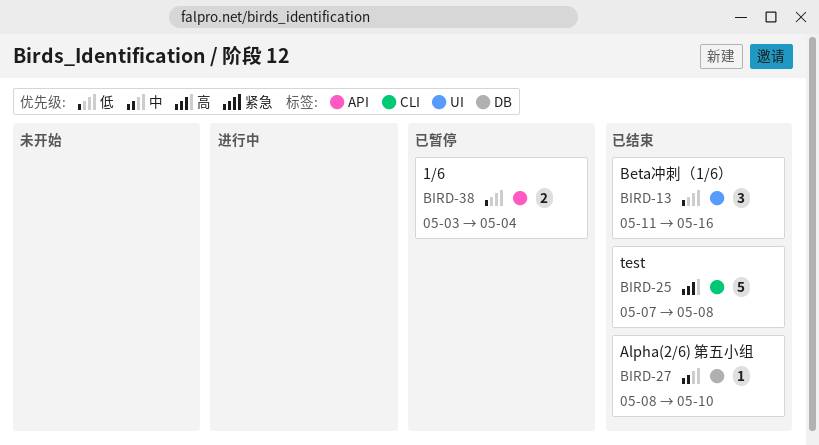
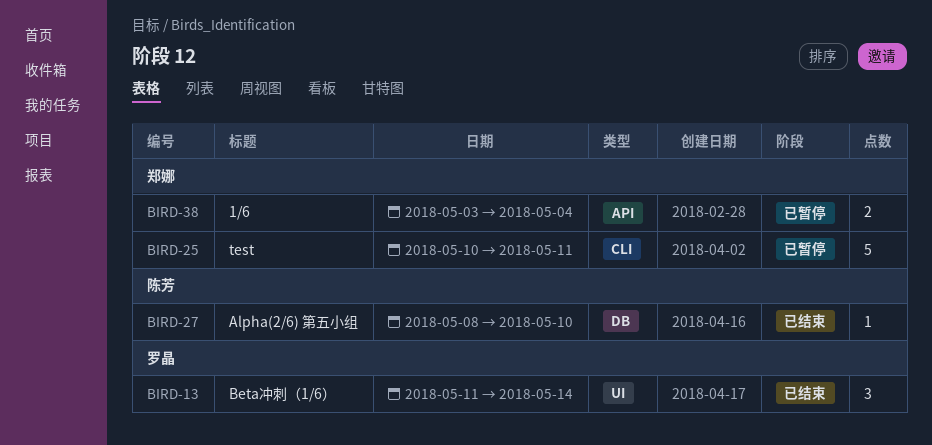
BIRD-13, due: May 16 -> May 14
BIRD-25, status: 已结束 -> 已暂停
BIRD-25, start: May 7 -> May 10
BIRD-25, due: May 8 -> May 11

